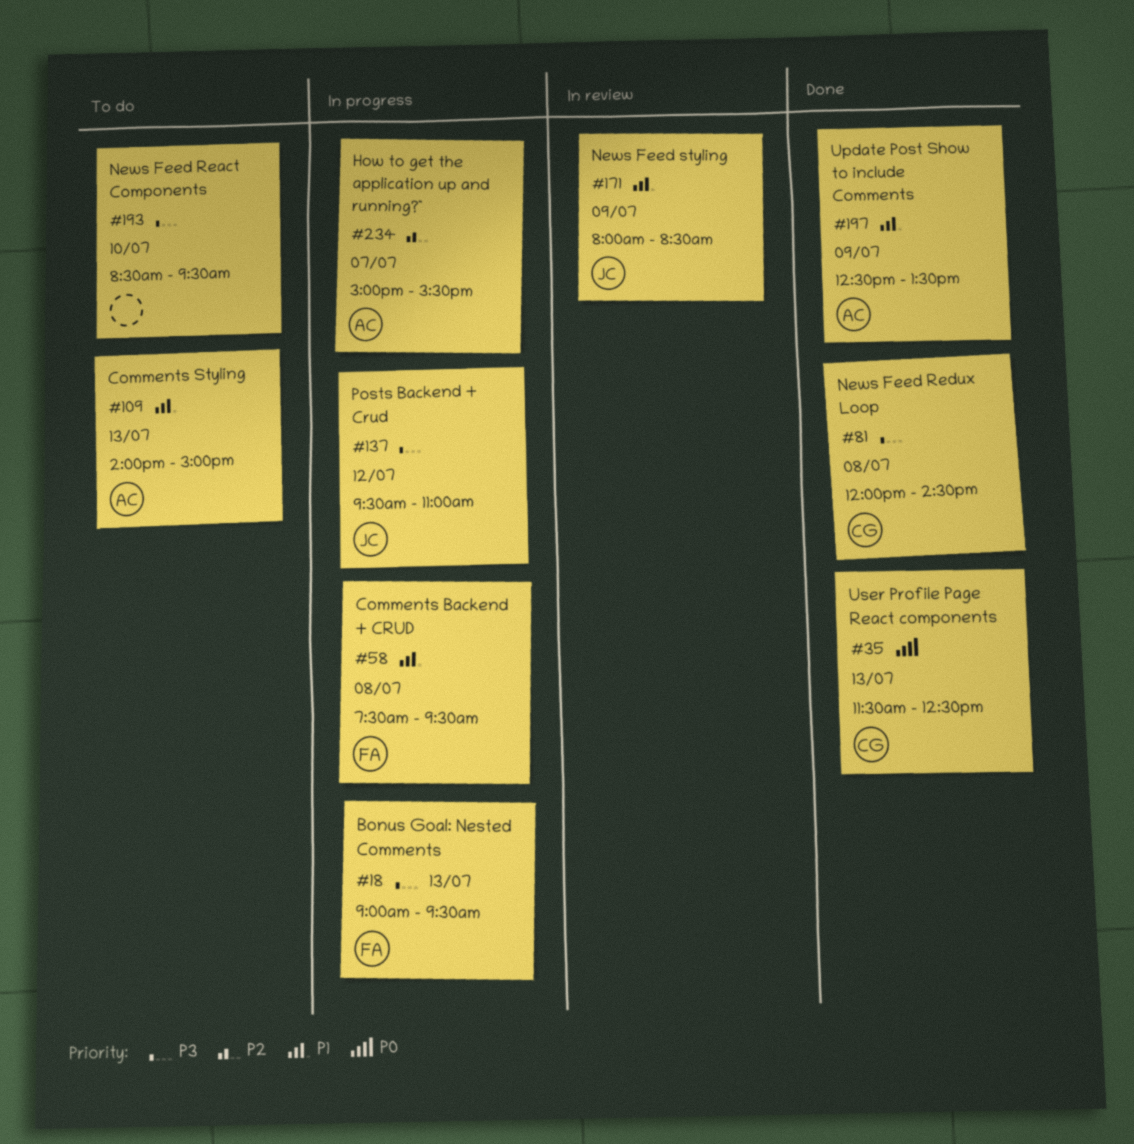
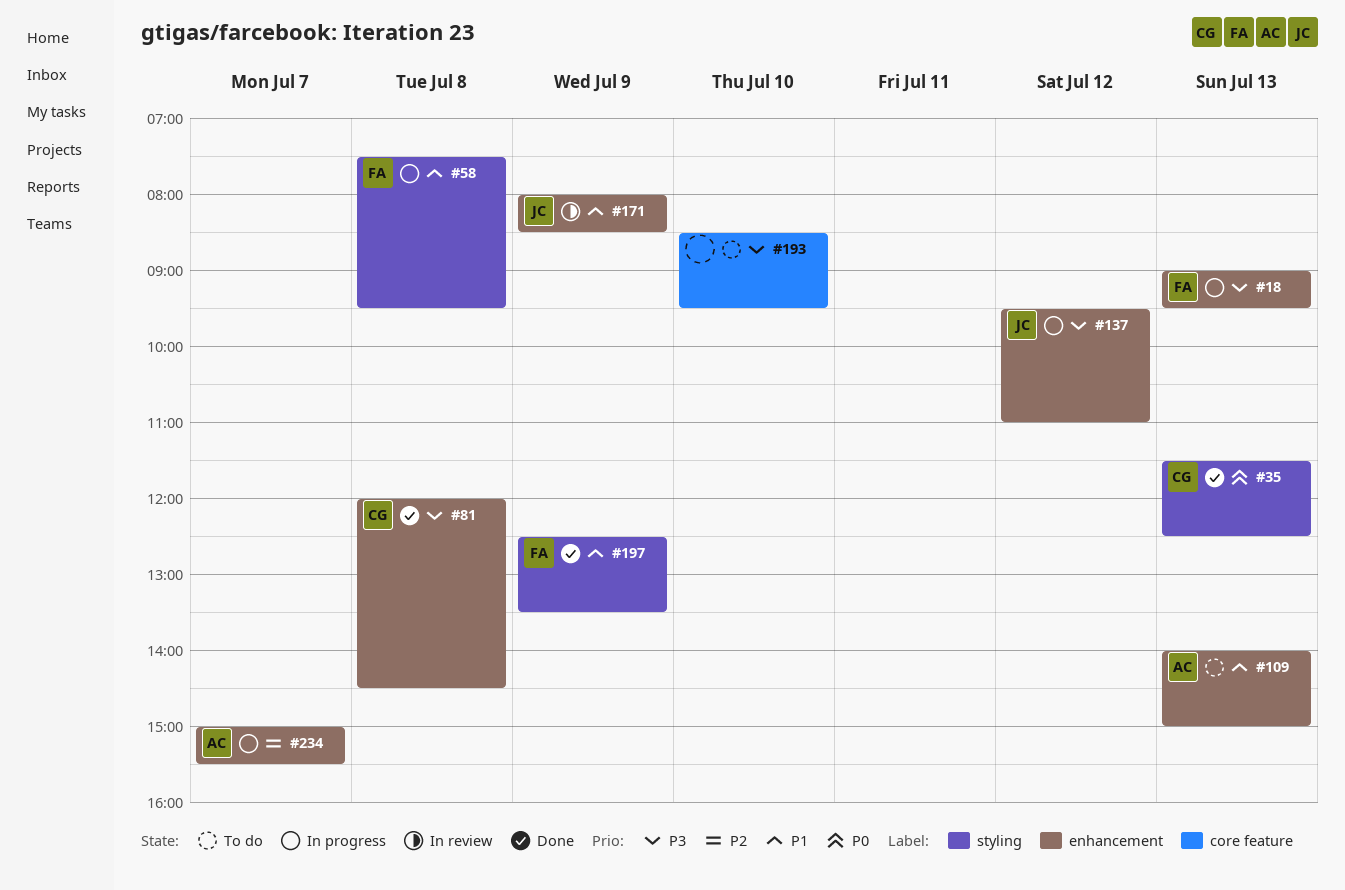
#197, owner: AC -> FA

